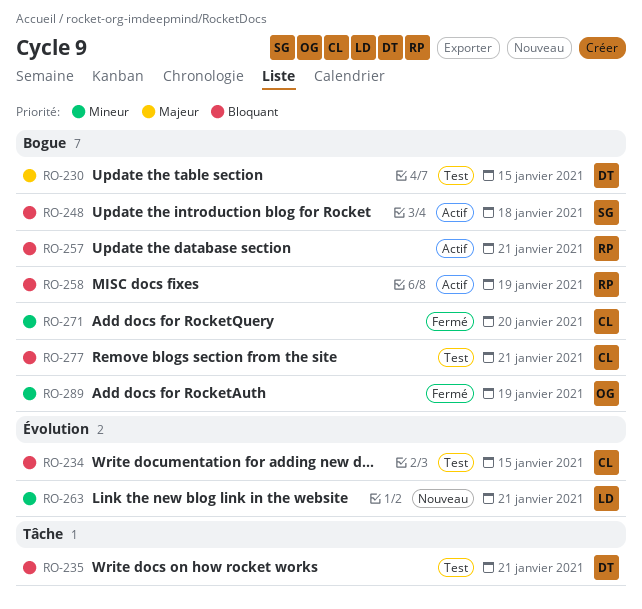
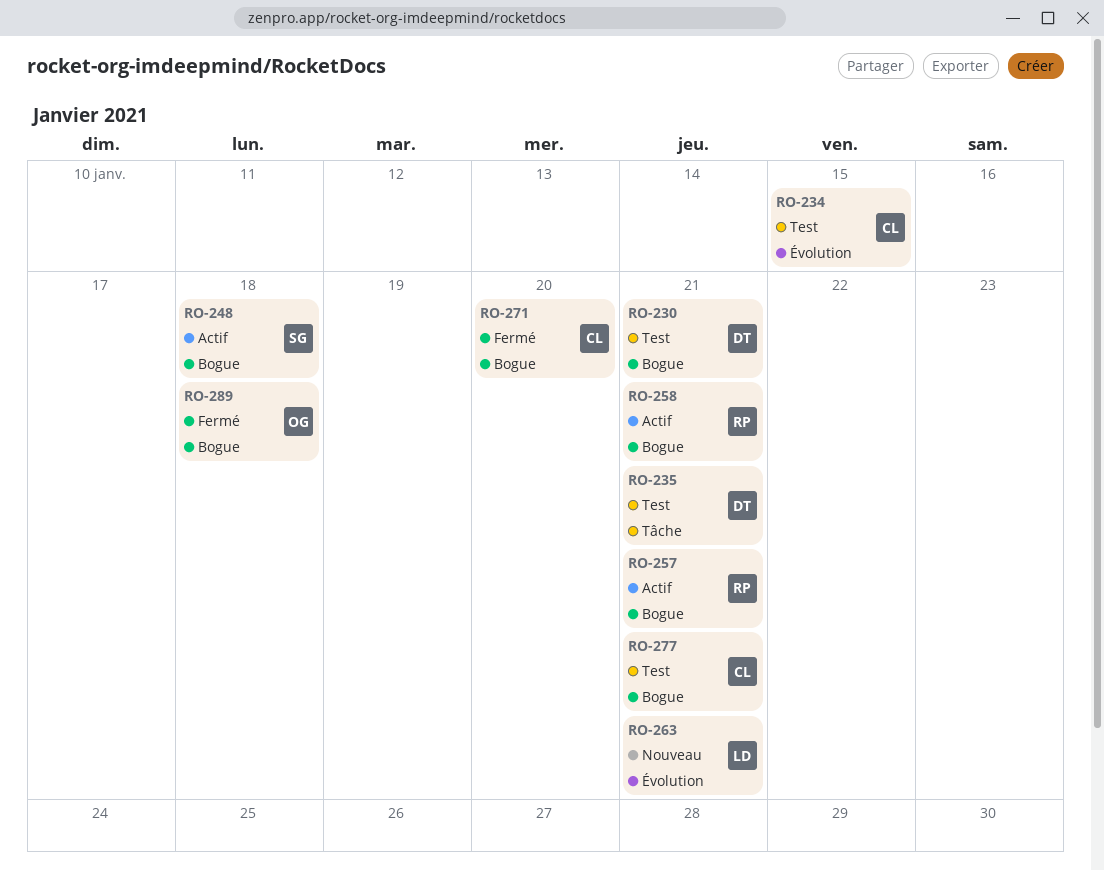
RO-230, due: Jan 15 -> Jan 21
RO-258, due: Jan 19 -> Jan 21
RO-289, due: Jan 19 -> Jan 18

